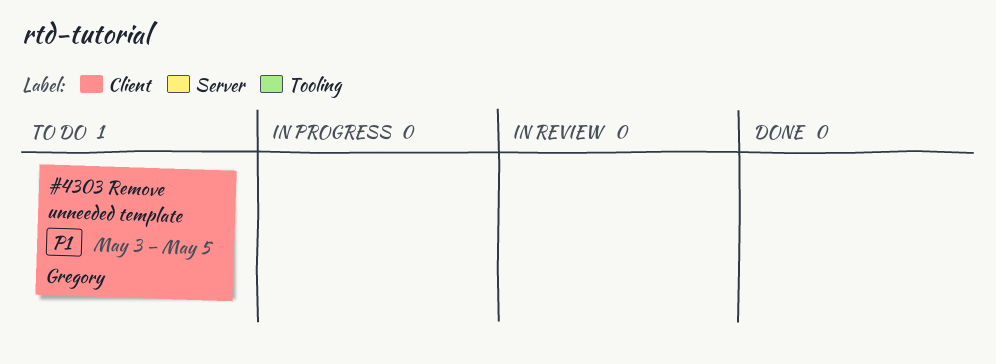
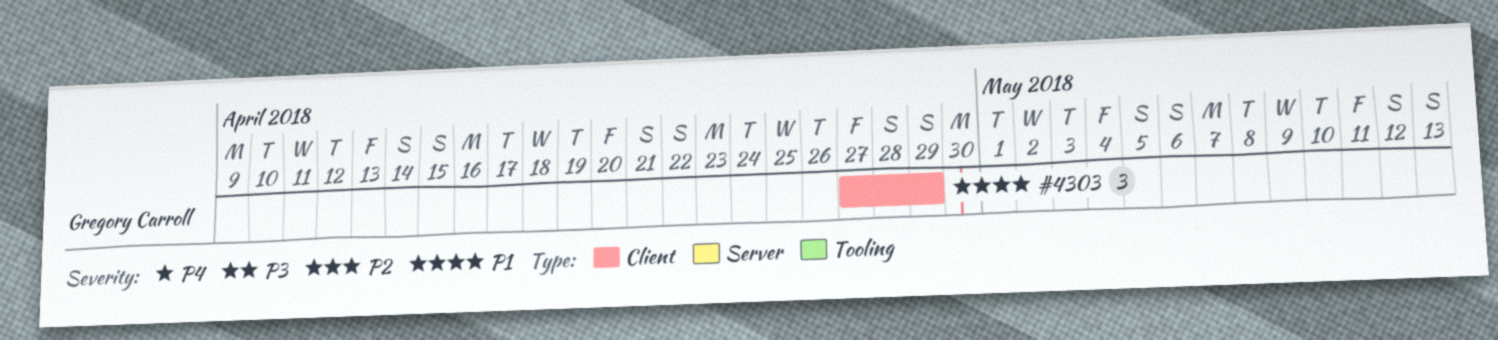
#4303, start: May 3 -> Apr 27
#4303, due: May 5 -> Apr 29

